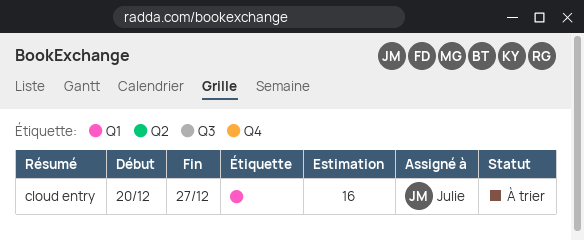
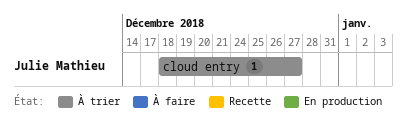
cloud entry, estimate: 16 -> 1
cloud entry, start: Dec 20 -> Dec 18

